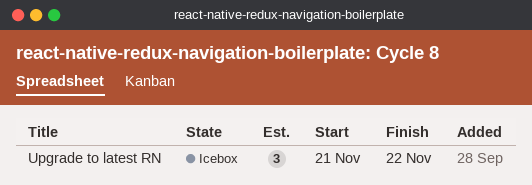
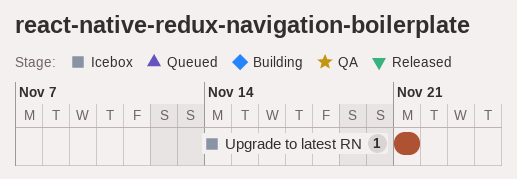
Upgrade to latest RN, estimate: 3 -> 1
Upgrade to latest RN, due: Nov 22 -> Nov 21

